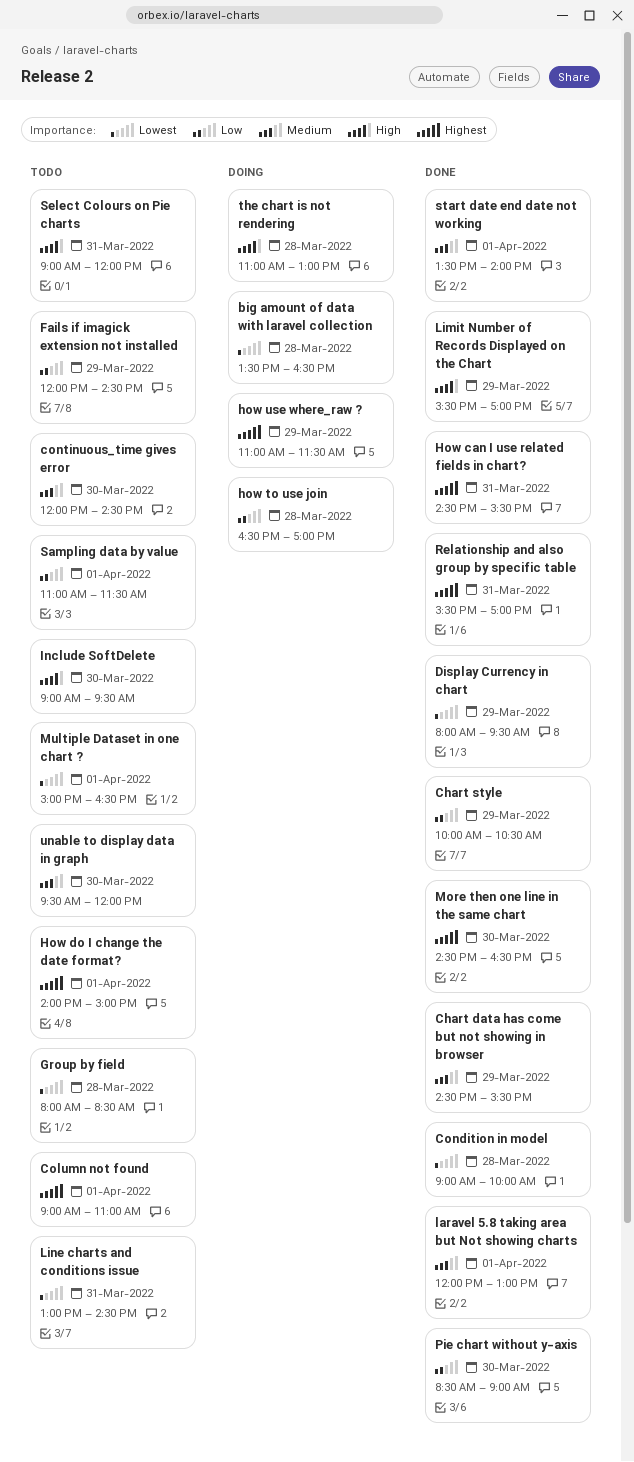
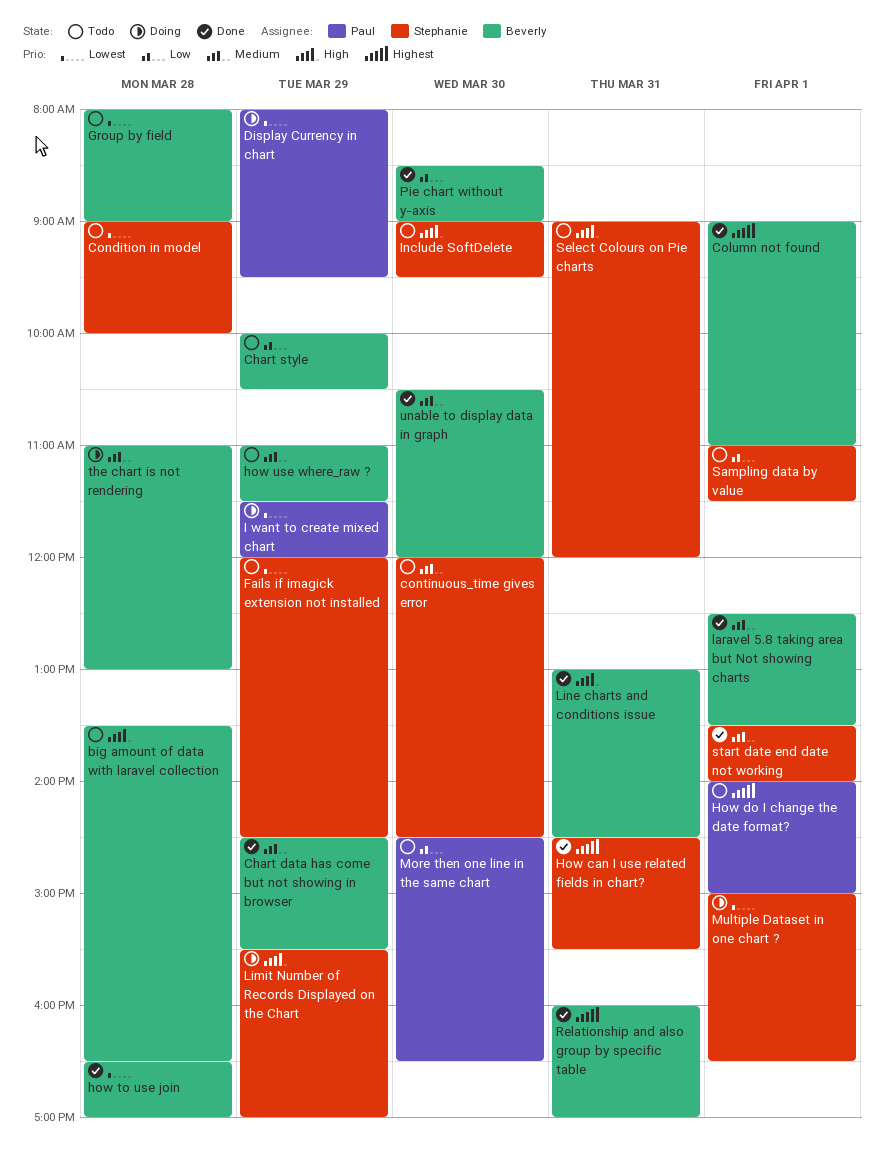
big amount of data with laravel collection, status: Doing -> Todo
big amount of data with laravel collection, priority: Lowest -> High
Chart style, status: Done -> Todo
Column not found, status: Todo -> Done
Condition in model, status: Done -> Todo
Display Currency in chart, status: Done -> Doing
Fails if imagick extension not installed, priority: Low -> Lowest
Group by field, ends: 08:30 -> 09:00
how to use join, status: Doing -> Done
how to use join, priority: Low -> Lowest
how use where_raw ?, status: Doing -> Todo
how use where_raw ?, priority: Highest -> Medium
I want to create mixed chart: none -> present
laravel 5.8 taking area but Not showing charts, begins: 12:00 -> 12:30
laravel 5.8 taking area but Not showing charts, ends: 13:00 -> 13:30
Limit Number of Records Displayed on the Chart, status: Done -> Doing
Line charts and conditions issue, status: Todo -> Done
Line charts and conditions issue, priority: Lowest -> High
More then one line in the same chart, status: Done -> Todo
More then one line in the same chart, priority: Highest -> Low
Multiple Dataset in one chart ?, status: Todo -> Doing
Relationship and also group by specific table, begins: 15:30 -> 16:00
the chart is not rendering, priority: High -> Medium
unable to display data in graph, status: Todo -> Done
unable to display data in graph, begins: 09:30 -> 10:30

